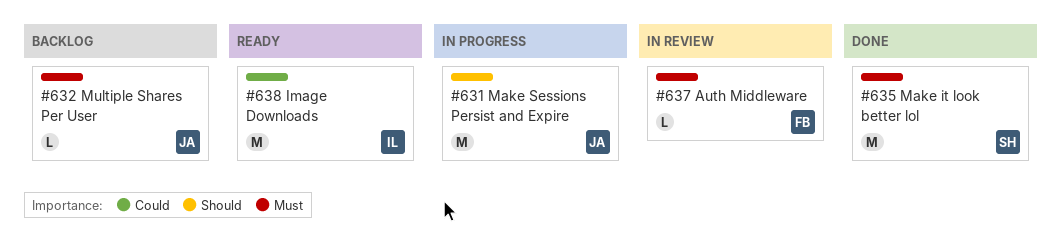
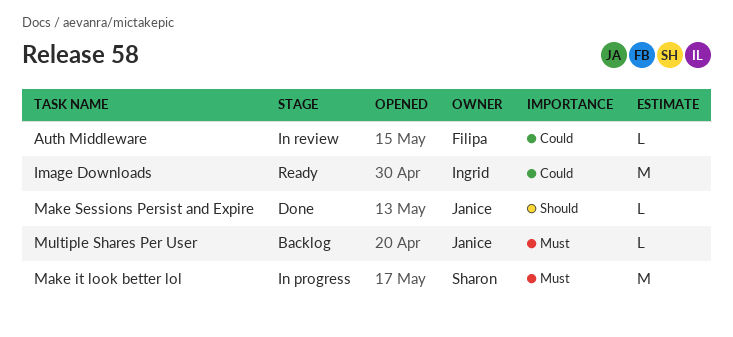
Auth Middleware, priority: Must -> Could
Make it look better lol, status: Done -> In progress
Make Sessions Persist and Expire, status: In progress -> Done
Make Sessions Persist and Expire, estimate: M -> L

